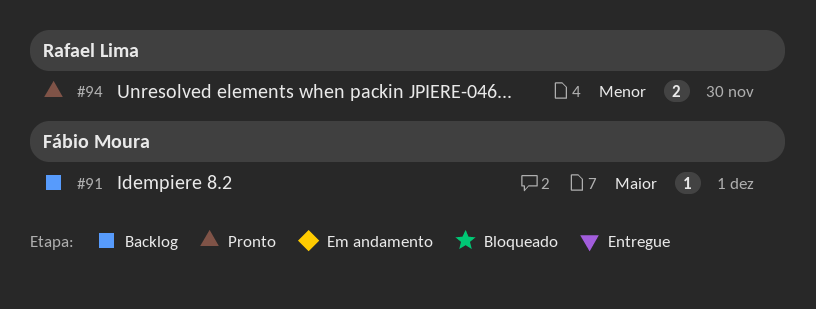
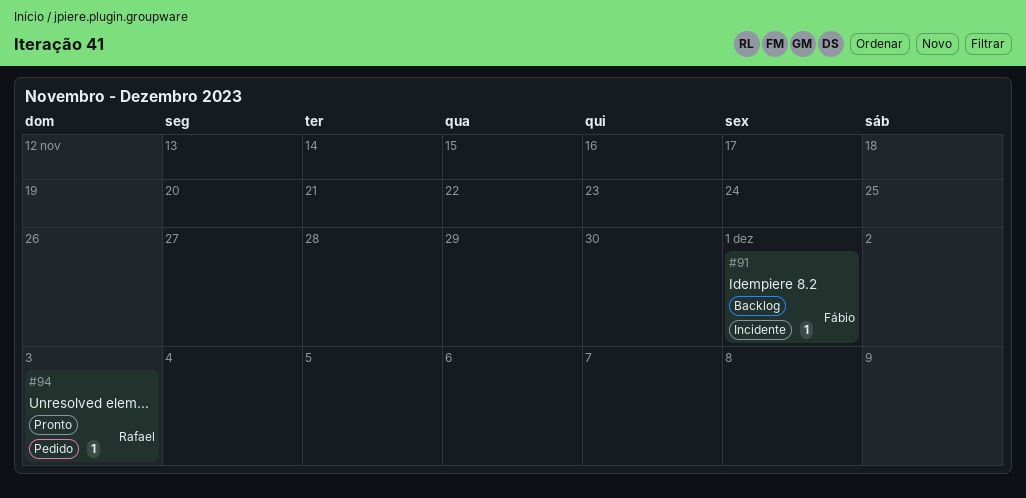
#94, estimate: 2 -> 1
#94, due: Nov 30 -> Dec 3

